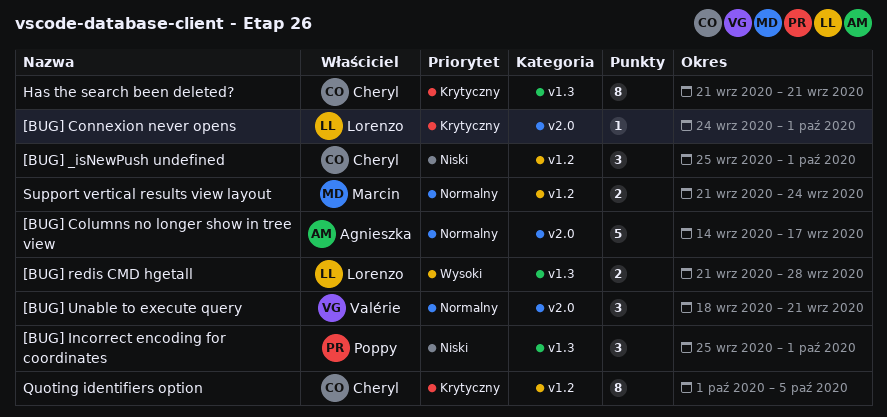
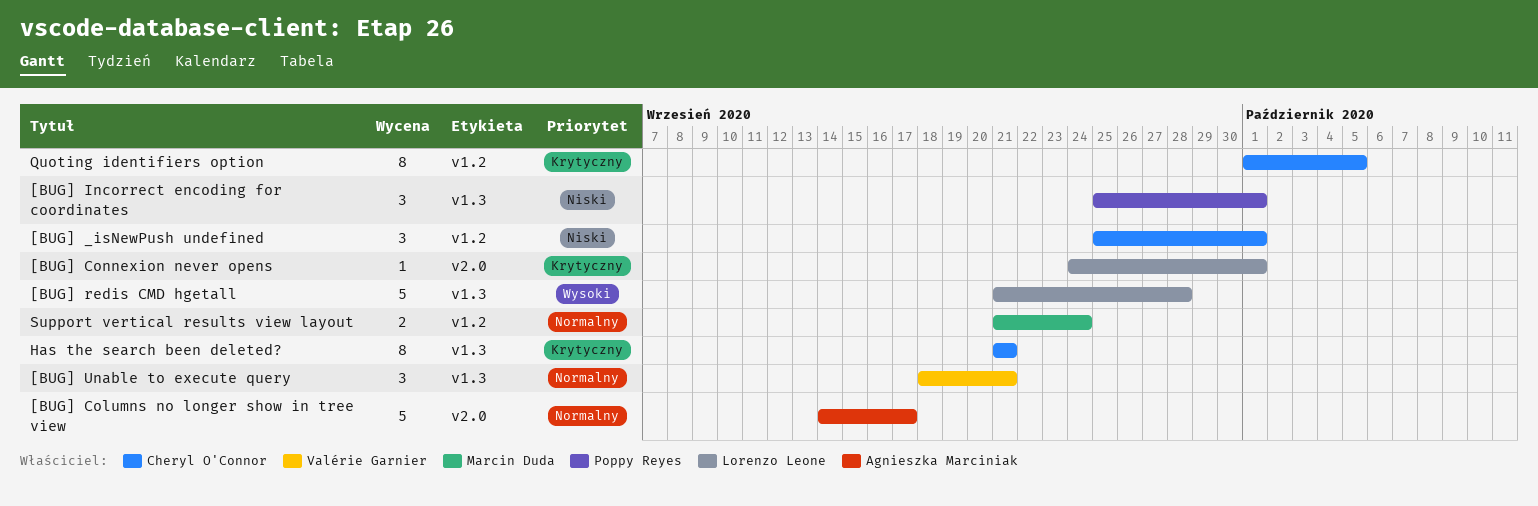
[BUG] redis CMD hgetall, estimate: 2 -> 5
[BUG] Unable to execute query, label: v2.0 -> v1.3

